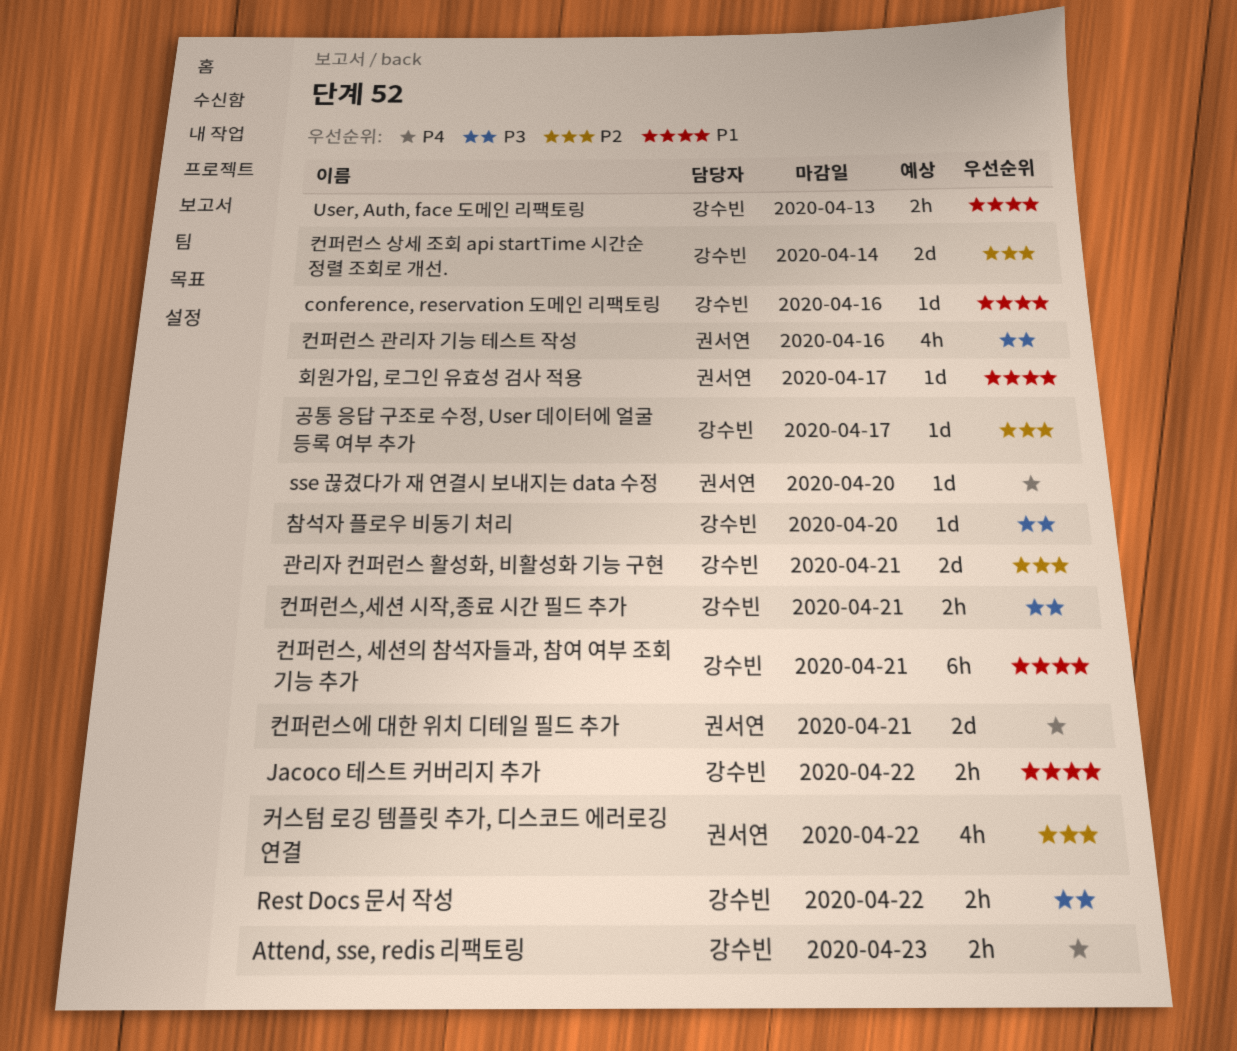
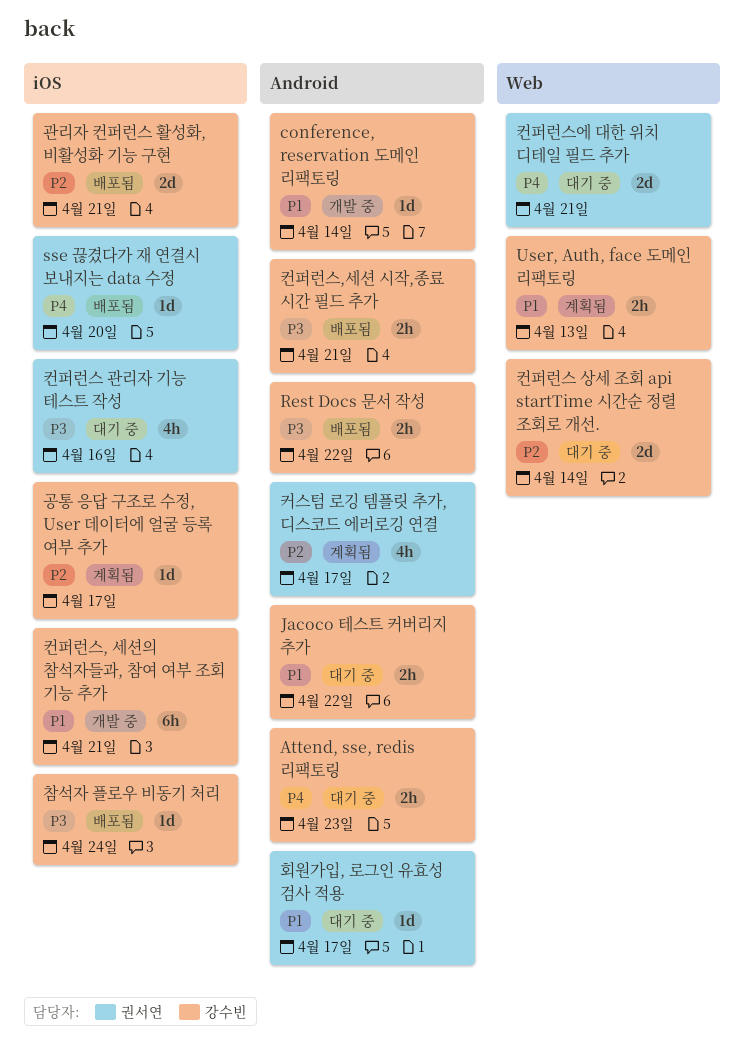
conference, reservation 도메인 리팩토링, due: Apr 16 -> Apr 14
참석자 플로우 비동기 처리, due: Apr 20 -> Apr 24
커스텀 로깅 템플릿 추가, 디스코드 에러로깅 연결, due: Apr 22 -> Apr 17

